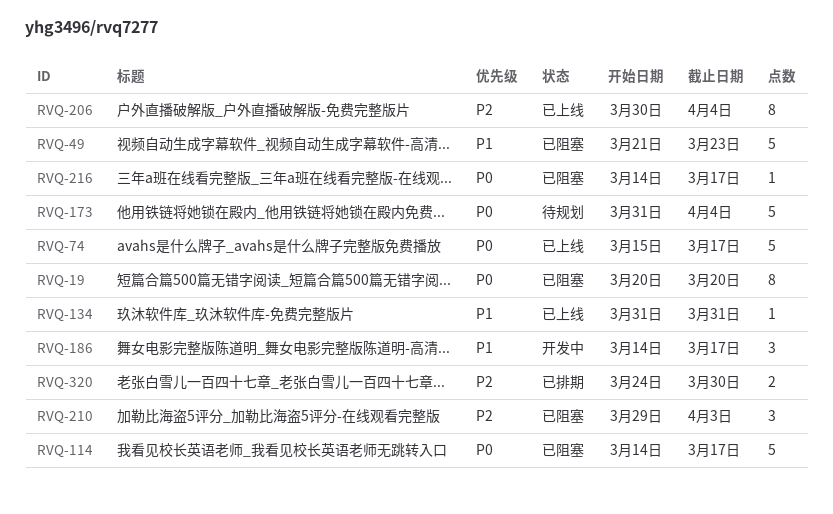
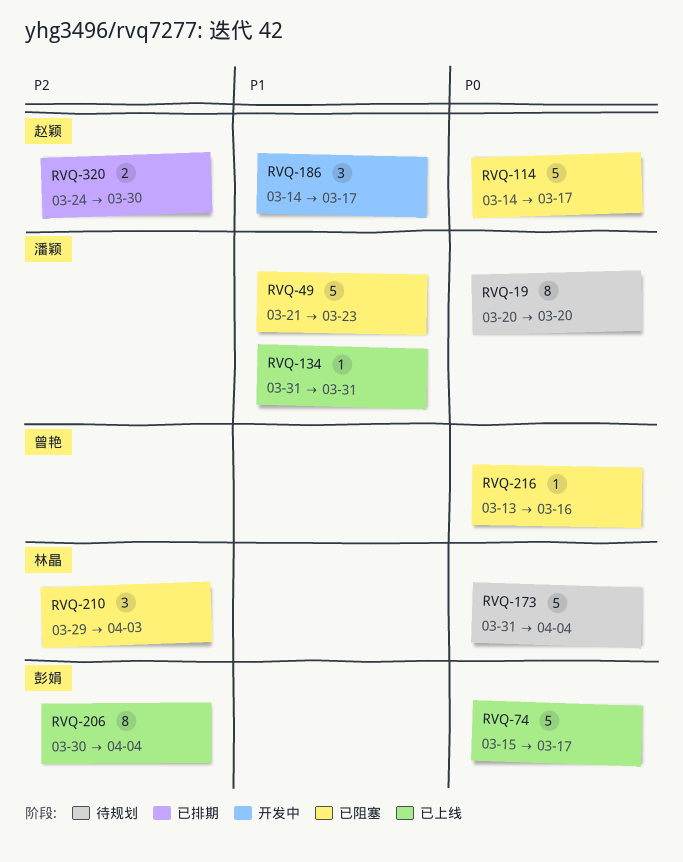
RVQ-19, status: 已阻塞 -> 待规划
RVQ-216, start: Mar 14 -> Mar 13
RVQ-216, due: Mar 17 -> Mar 16

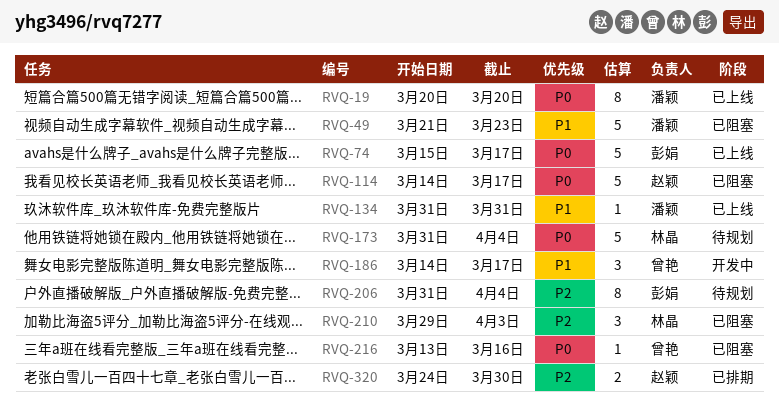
RVQ-19, status: 待规划 -> 已上线
RVQ-186, owner: 赵颖 -> 曾艳
RVQ-206, status: 已上线 -> 待规划
RVQ-206, start: Mar 30 -> Mar 31

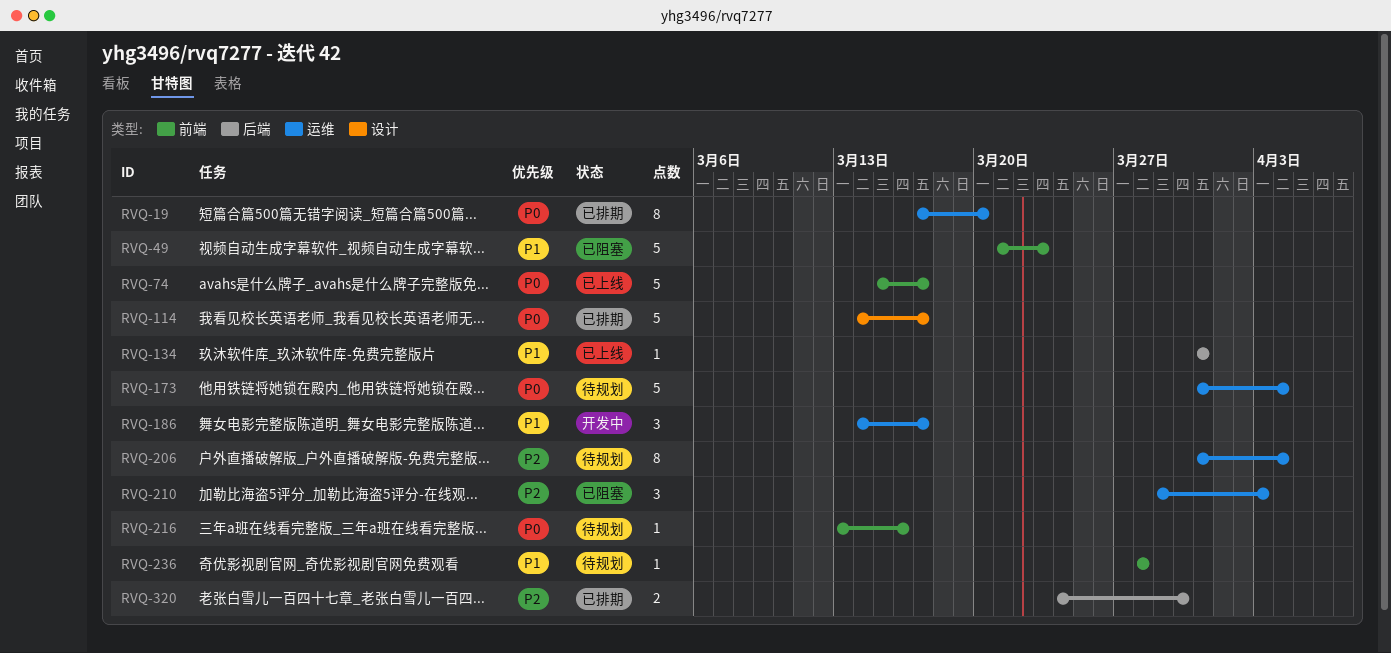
RVQ-19, status: 已上线 -> 已排期
RVQ-19, start: Mar 20 -> Mar 17
RVQ-114, status: 已阻塞 -> 已排期
RVQ-216, status: 已阻塞 -> 待规划
RVQ-236: none -> present

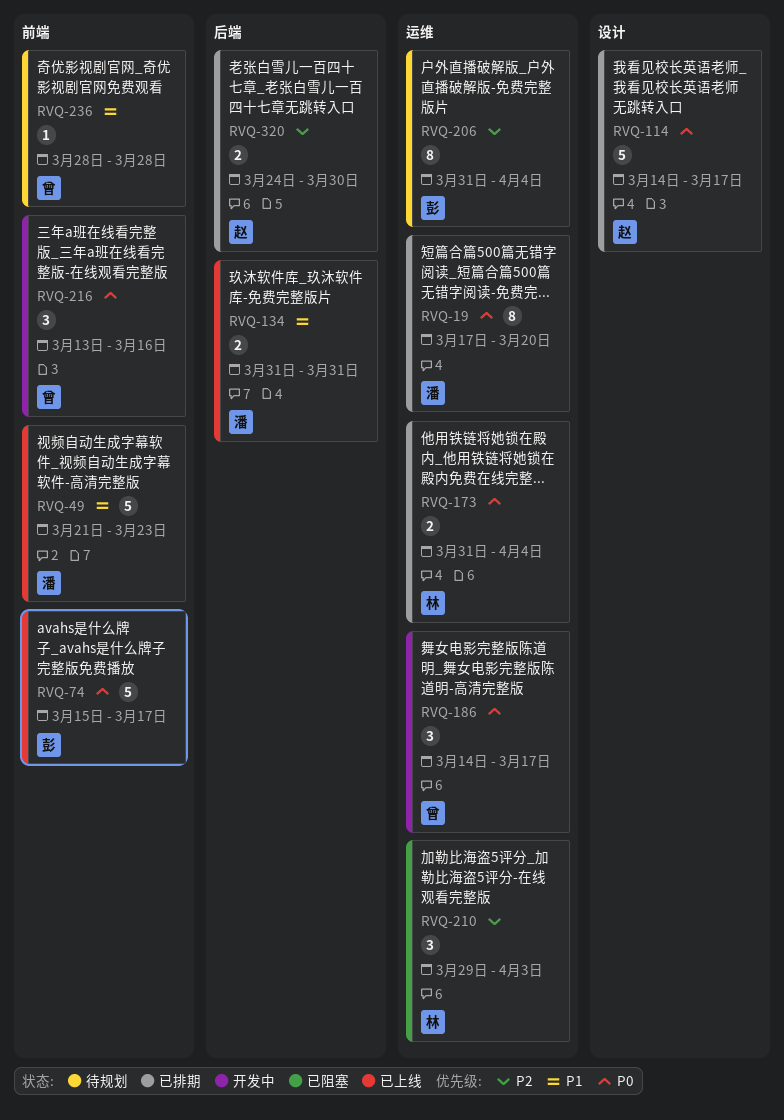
RVQ-49, status: 已阻塞 -> 已上线
RVQ-134, estimate: 1 -> 2
RVQ-173, status: 待规划 -> 已排期
RVQ-173, estimate: 5 -> 2
RVQ-186, priority: P1 -> P0
RVQ-216, status: 待规划 -> 开发中
RVQ-216, estimate: 1 -> 3

